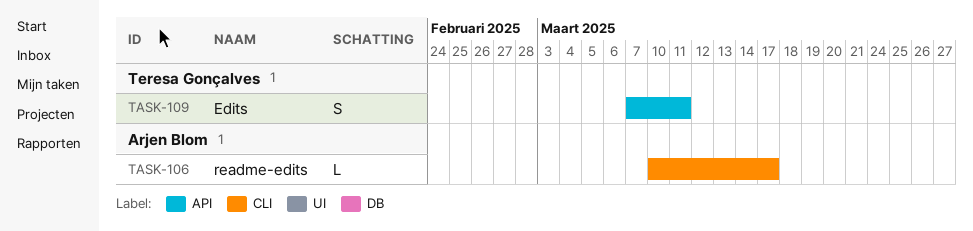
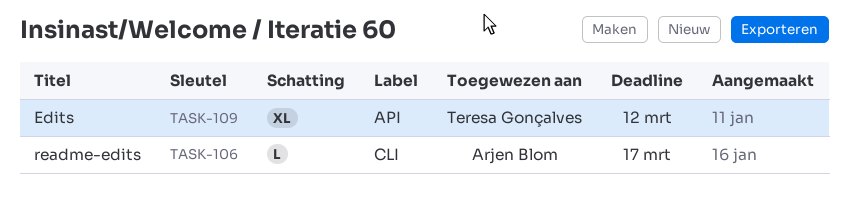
TASK-109, estimate: S -> XL
TASK-109, due: Mar 11 -> Mar 12

